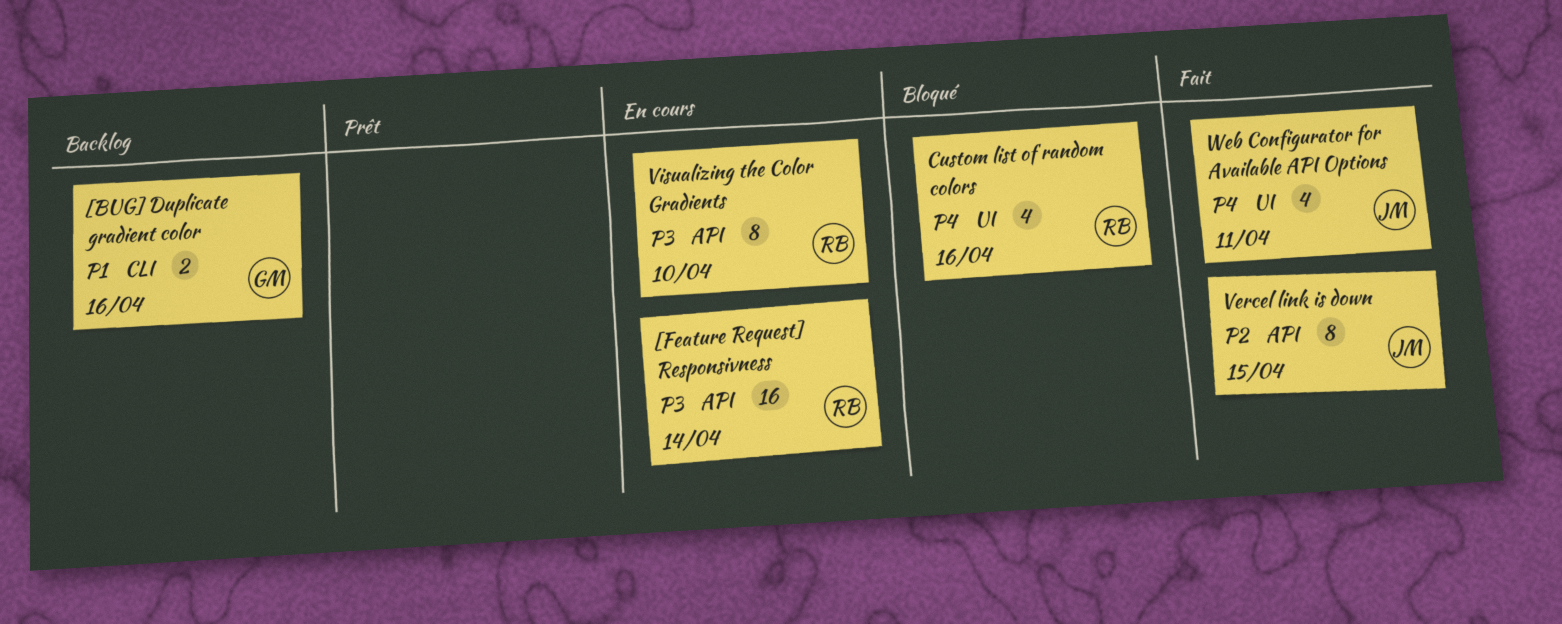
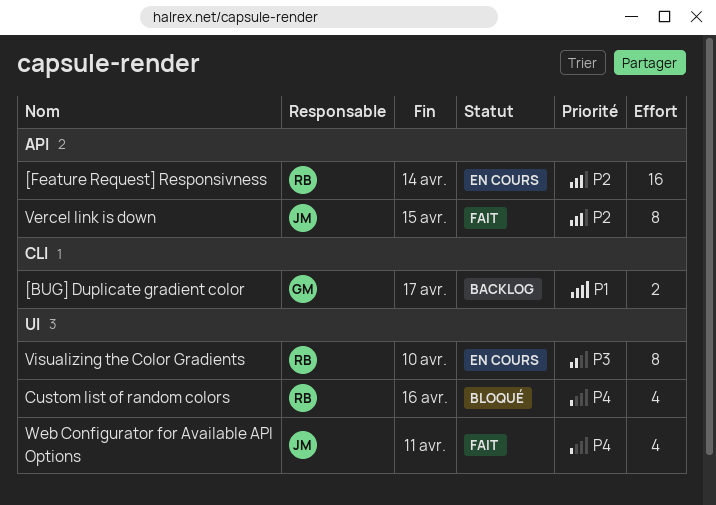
[BUG] Duplicate gradient color, due: Apr 16 -> Apr 17
[Feature Request] Responsivness, priority: P3 -> P2
Visualizing the Color Gradients, label: API -> UI

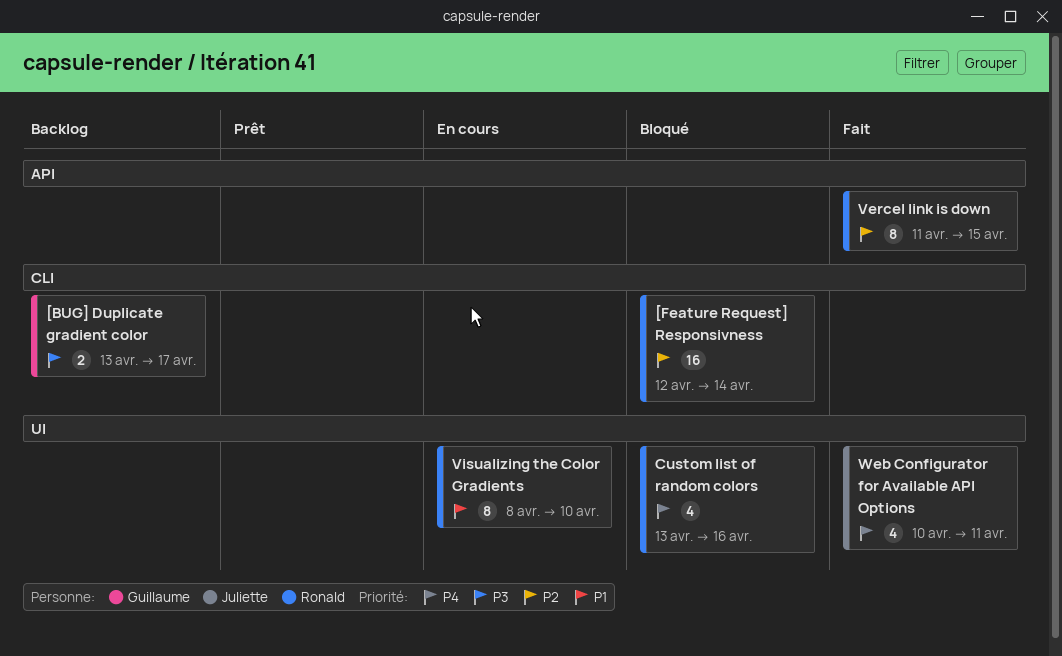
[BUG] Duplicate gradient color, priority: P1 -> P3
[Feature Request] Responsivness, status: En cours -> Bloqué
[Feature Request] Responsivness, label: API -> CLI
Vercel link is down, owner: Juliette -> Ronald
Visualizing the Color Gradients, priority: P3 -> P1

